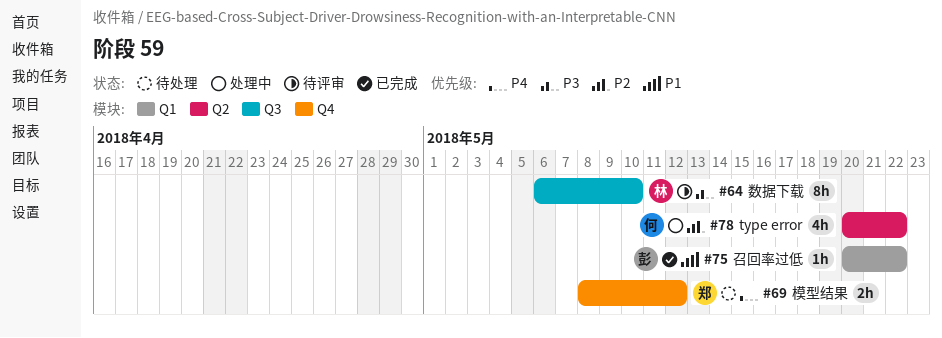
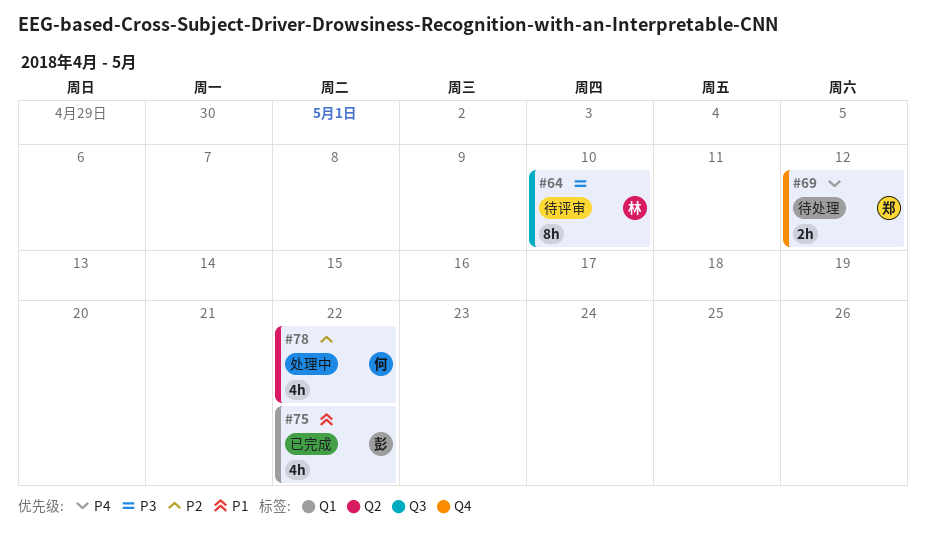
#75, estimate: 1h -> 4h

